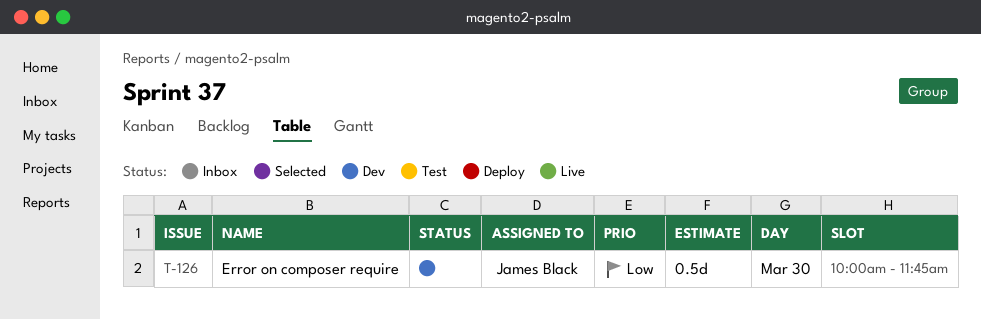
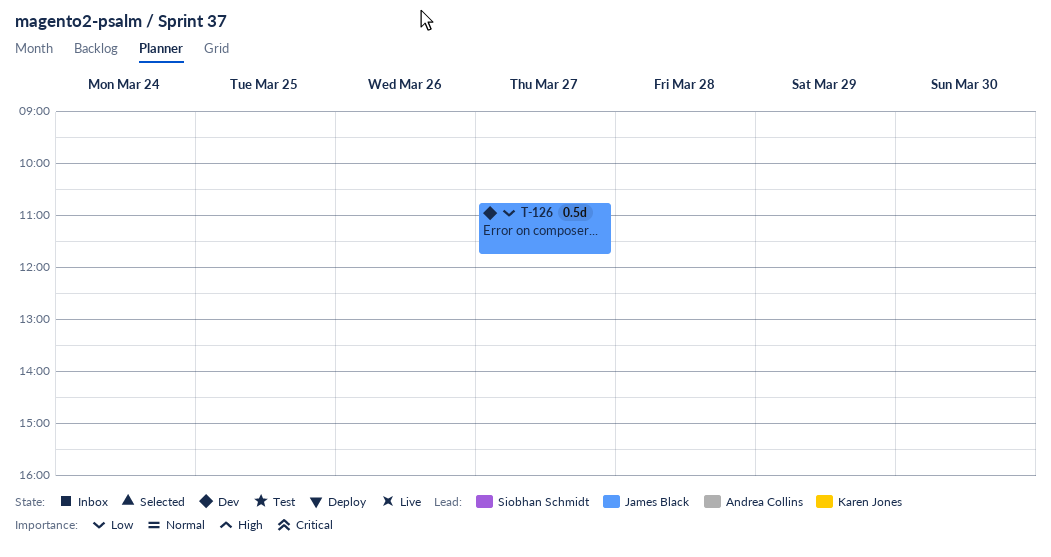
T-126, day: Mar 30 -> Mar 27
T-126, begins: 10:00 -> 10:45

